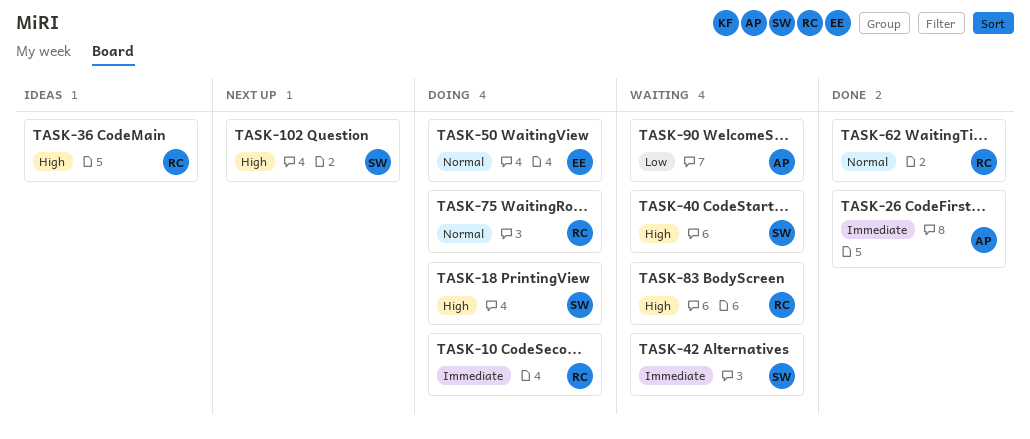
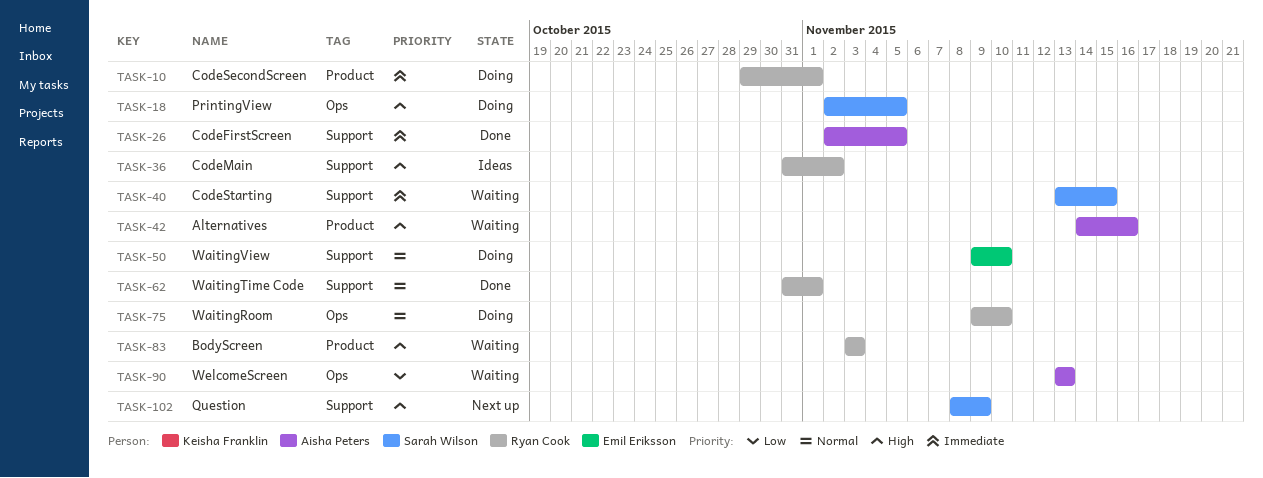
TASK-40, priority: High -> Immediate
TASK-42, owner: Sarah Wilson -> Aisha Peters
TASK-42, priority: Immediate -> High

